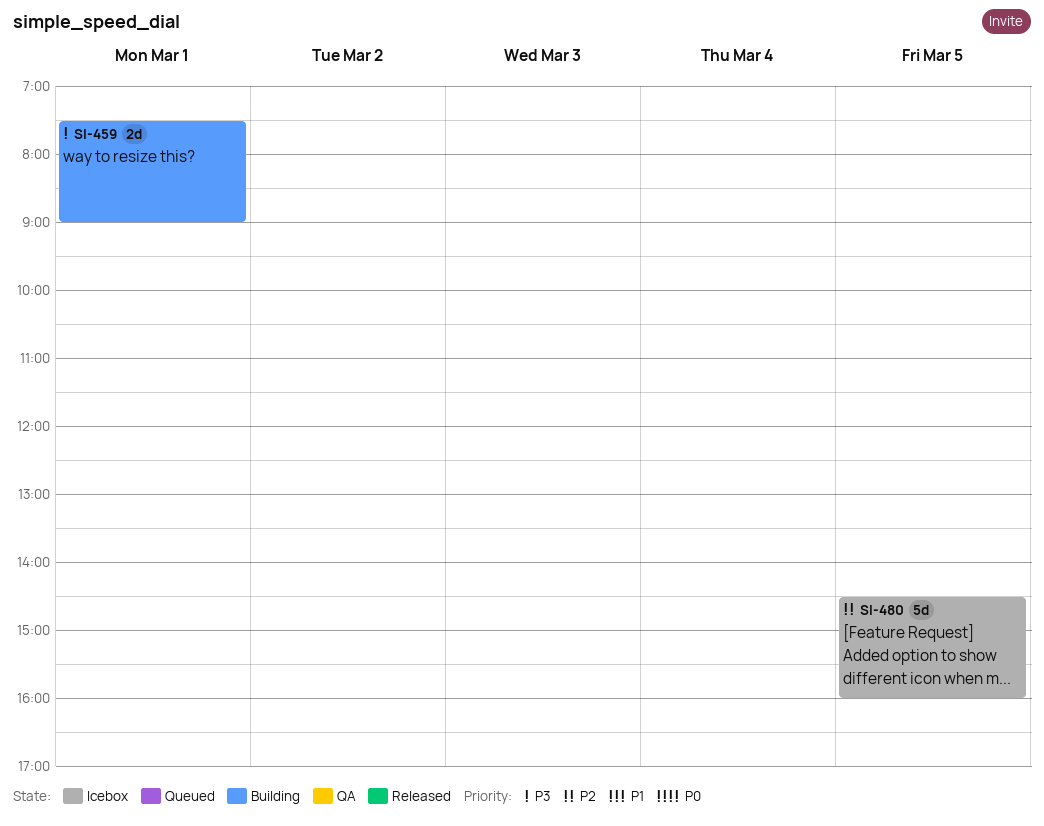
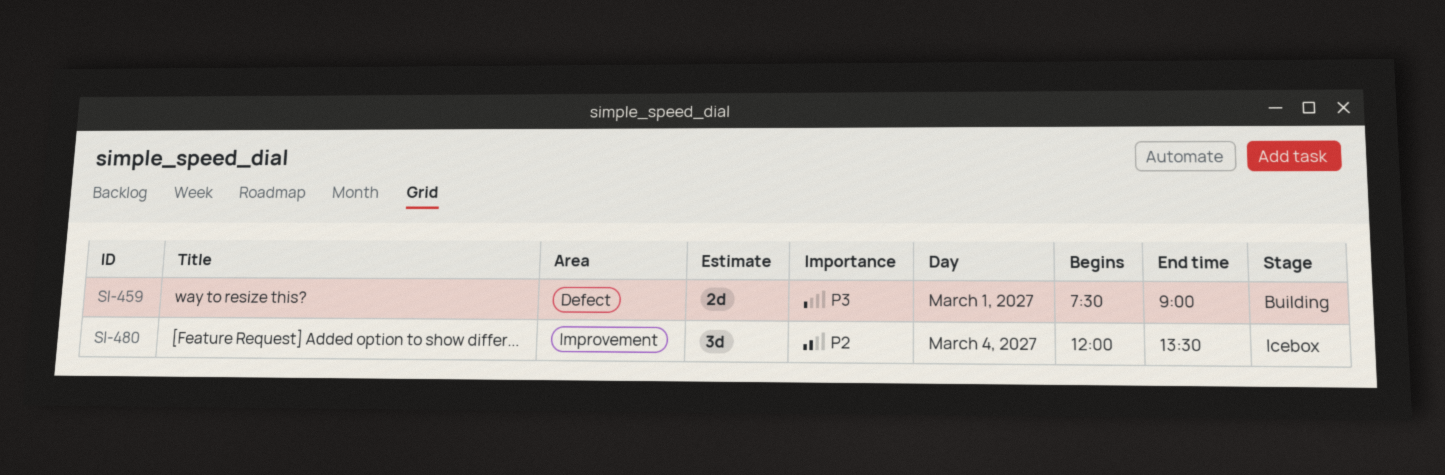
SI-480, estimate: 5d -> 3d
SI-480, day: Mar 5 -> Mar 4
SI-480, begins: 14:30 -> 12:00
SI-480, ends: 16:00 -> 13:30

